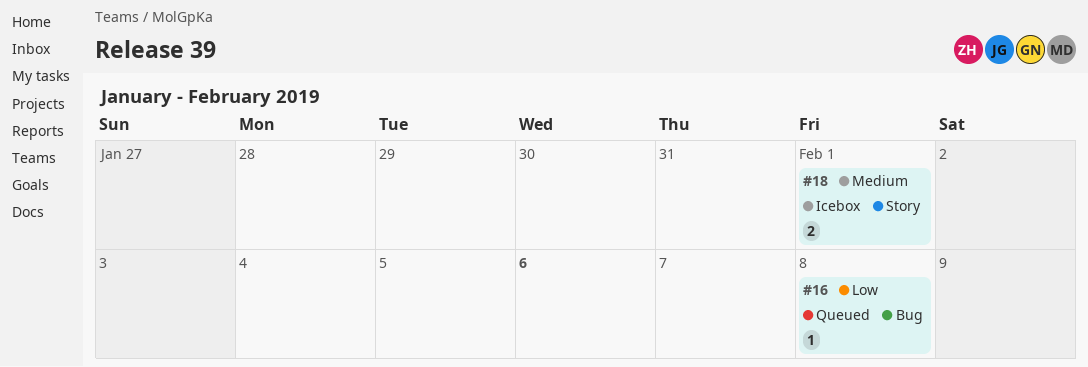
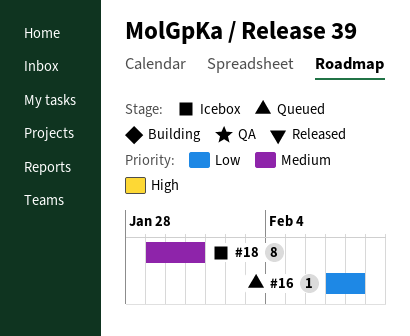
#18, estimate: 2 -> 8
#18, due: Feb 1 -> Jan 31

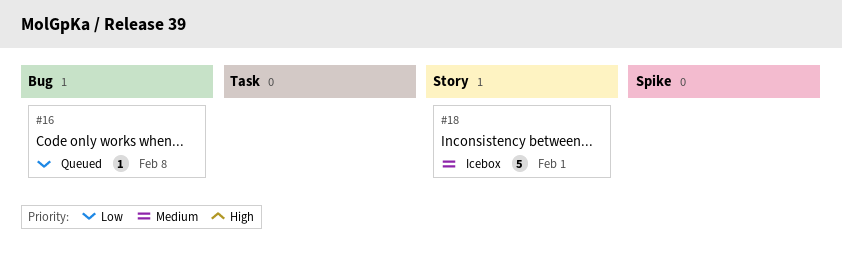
#18, estimate: 8 -> 5
#18, due: Jan 31 -> Feb 1

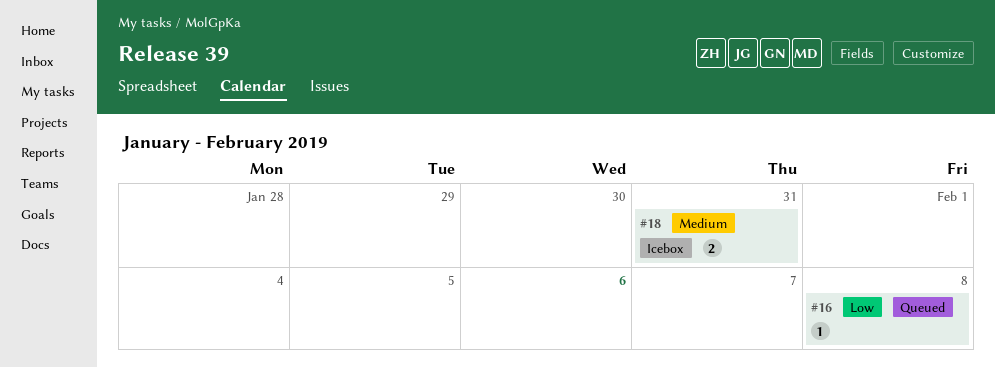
#18, estimate: 5 -> 2
#18, due: Feb 1 -> Jan 31

